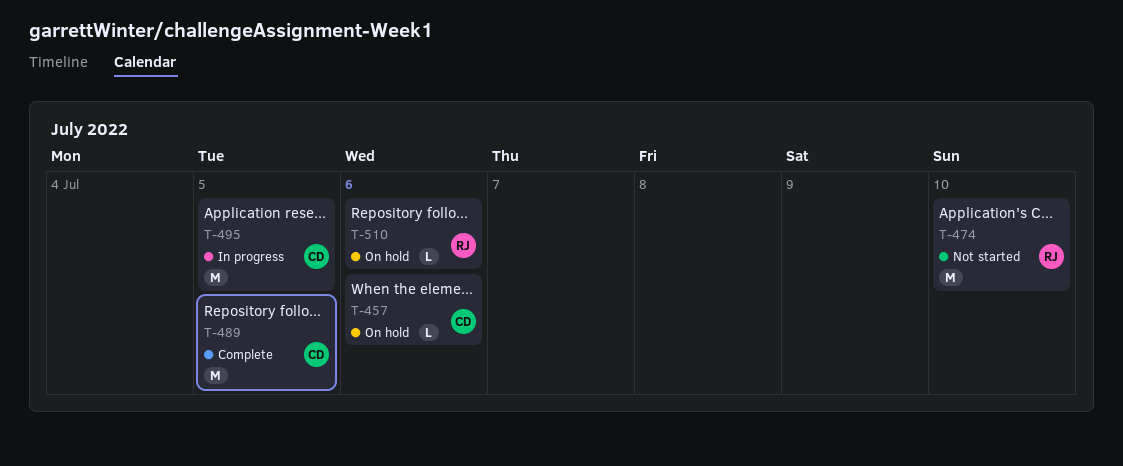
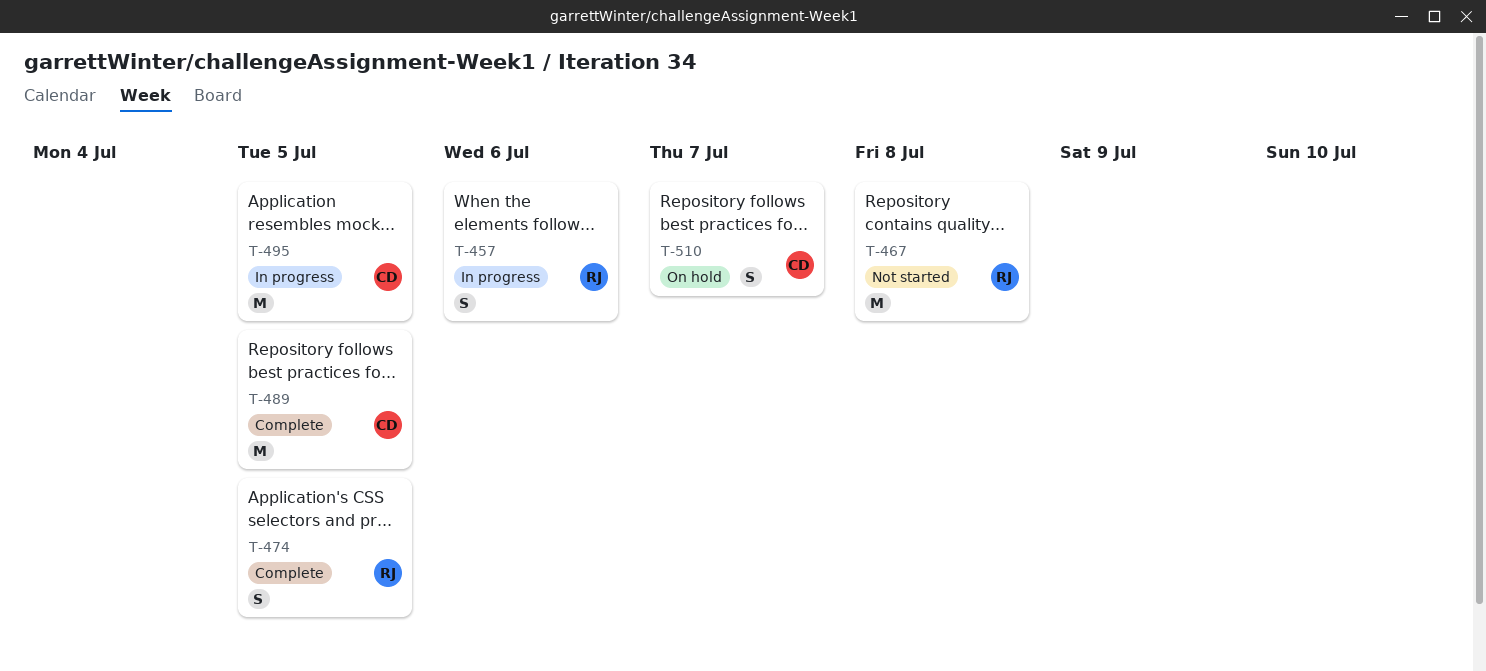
T-457, status: On hold -> In progress
T-457, owner: CD -> RJ
T-457, estimate: L -> S
T-467: none -> present
T-474, status: Not started -> Complete
T-474, estimate: M -> S
T-474, due: Jul 10 -> Jul 5
T-510, owner: RJ -> CD
T-510, estimate: L -> S
T-510, due: Jul 6 -> Jul 7

